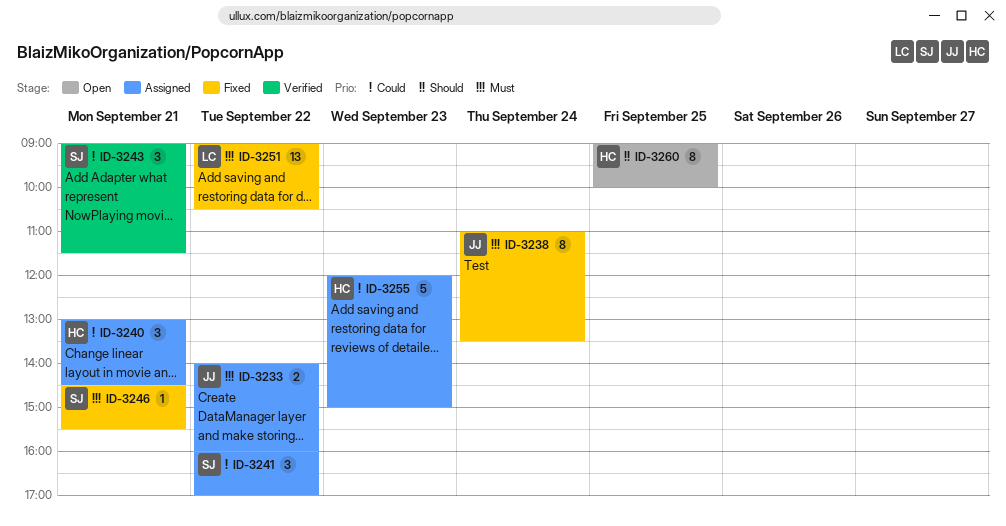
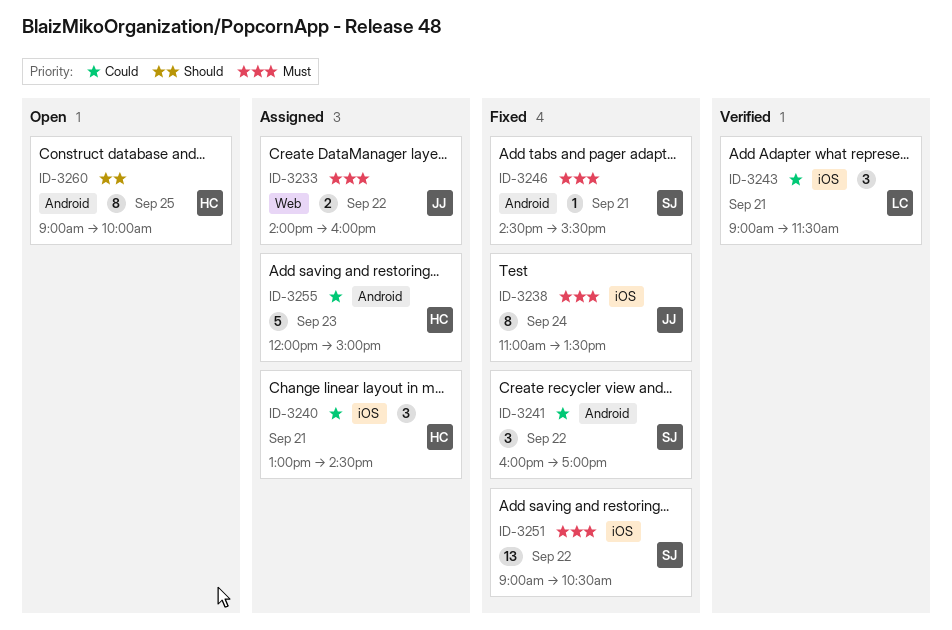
ID-3241, status: Assigned -> Fixed
ID-3243, owner: SJ -> LC
ID-3251, owner: LC -> SJ

